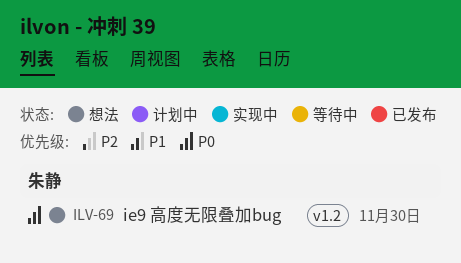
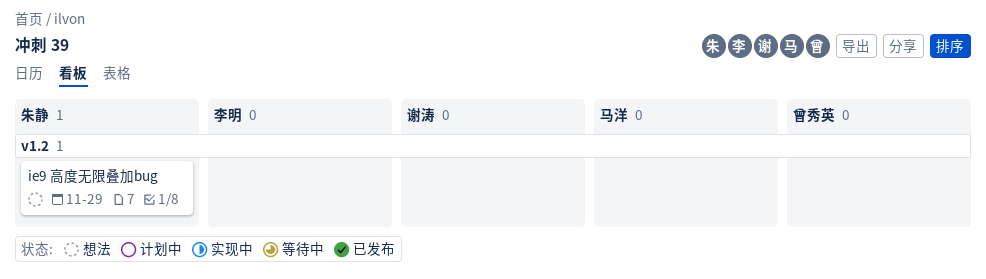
ie9 高度无限叠加bug, due: Nov 30 -> Nov 29

